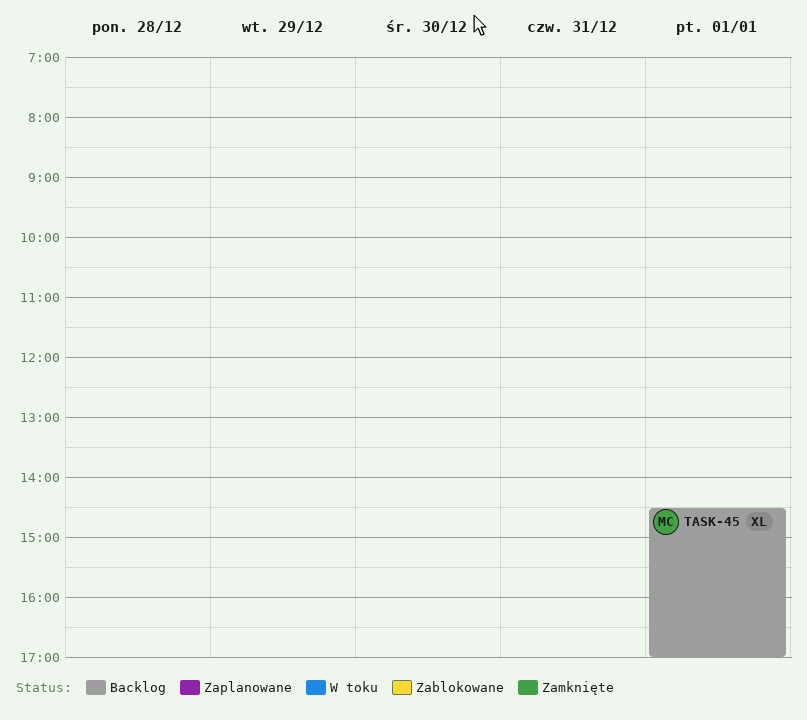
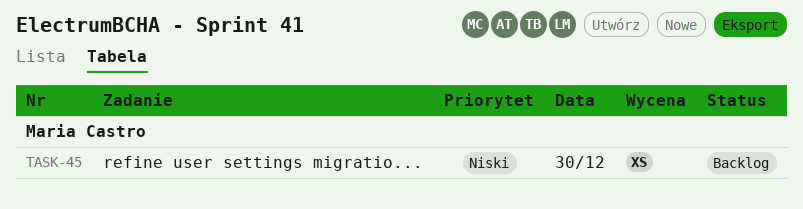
TASK-45, estimate: XL -> XS
TASK-45, day: Jan 1 -> Dec 30

